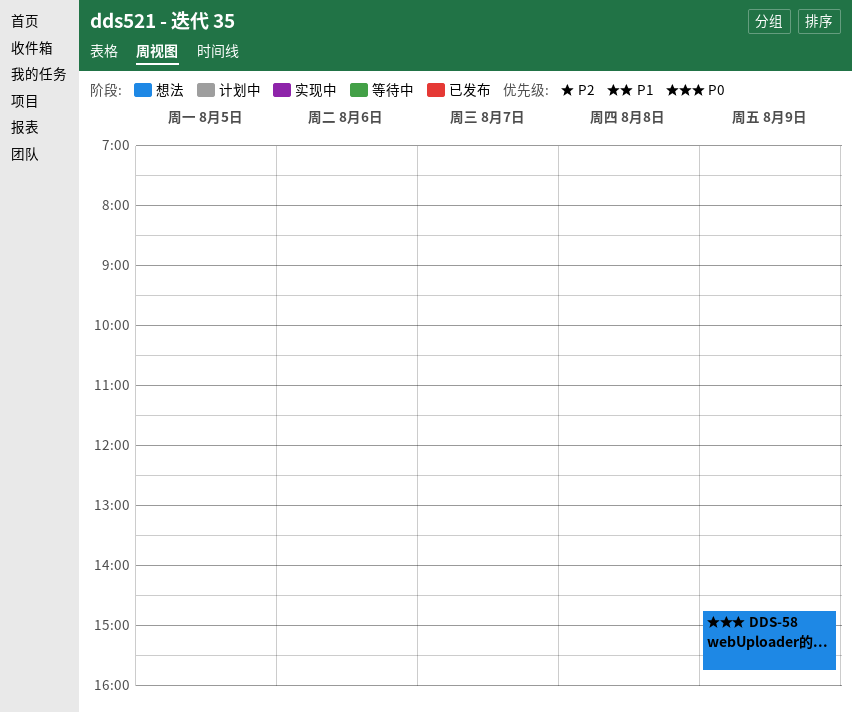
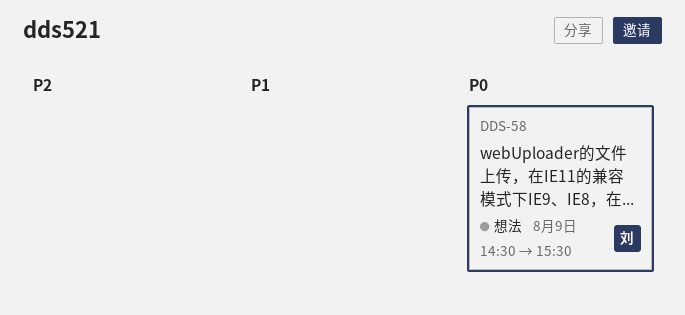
DDS-58, begins: 14:45 -> 14:30
DDS-58, ends: 15:45 -> 15:30

